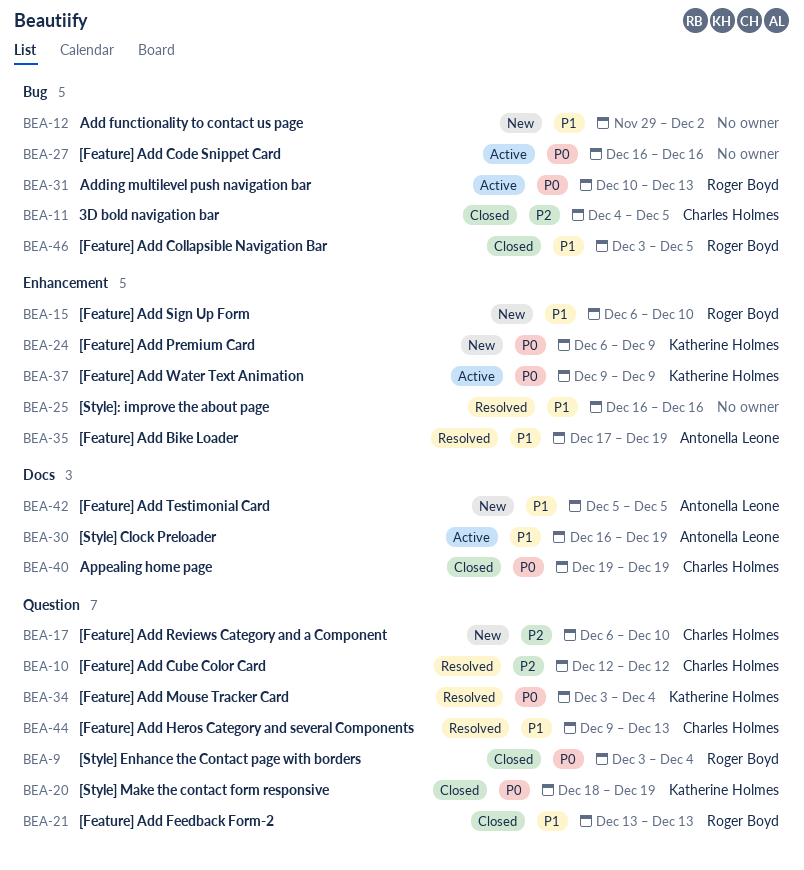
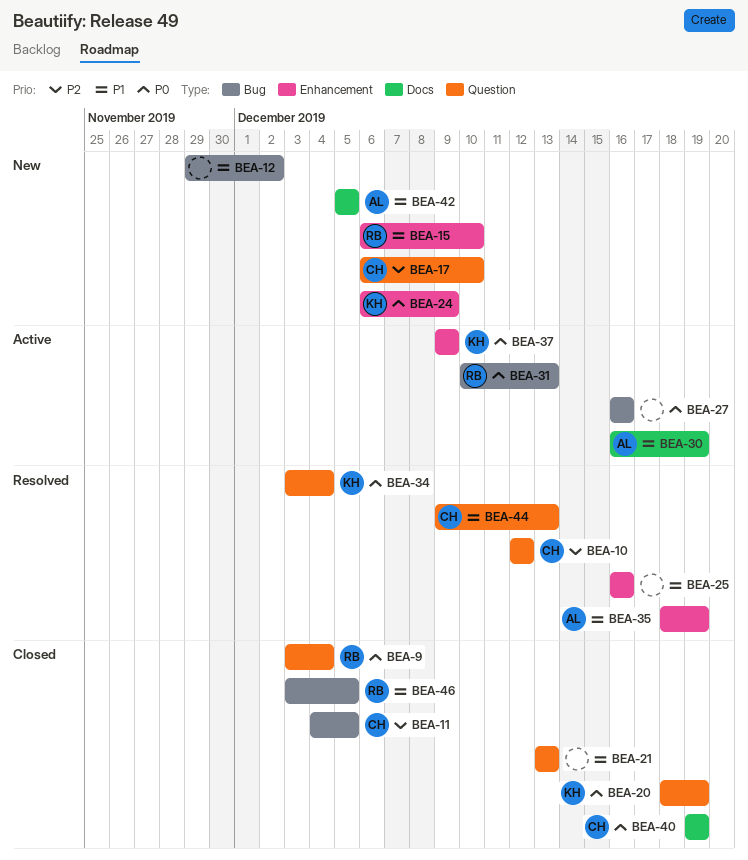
BEA-21, owner: Roger Boyd -> none
BEA-35, start: Dec 17 -> Dec 18

